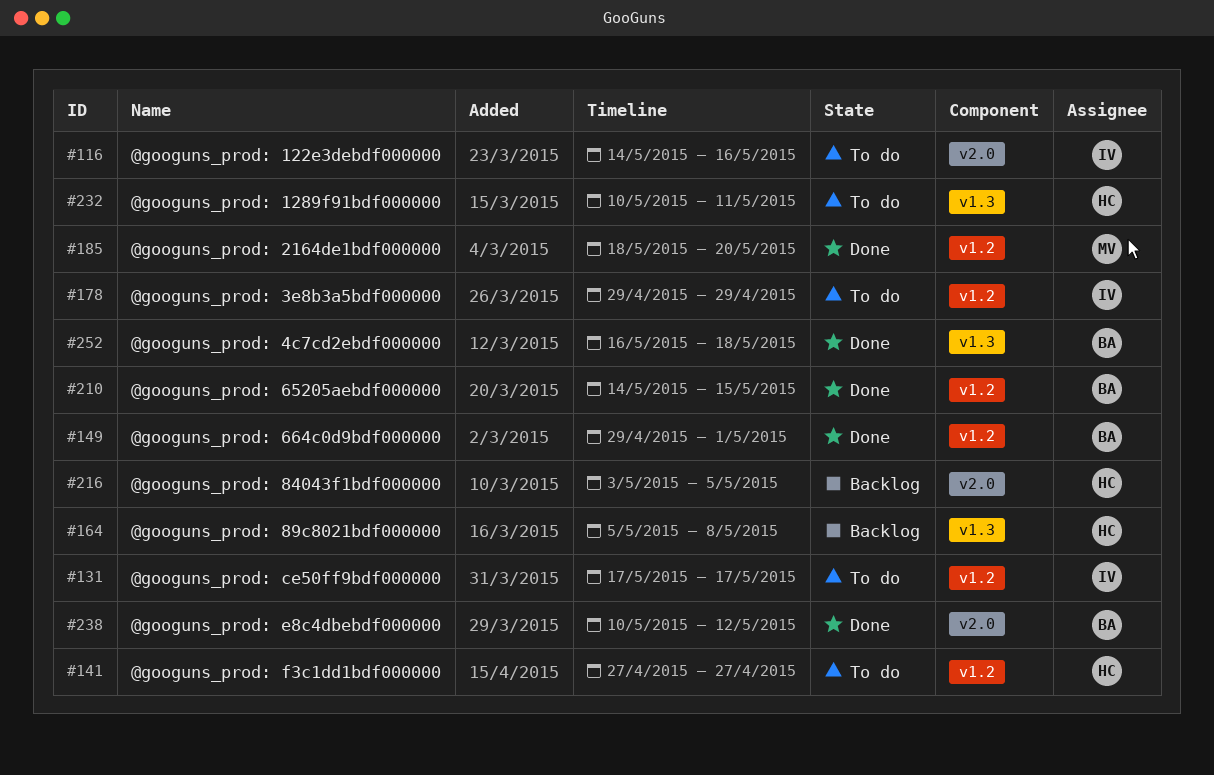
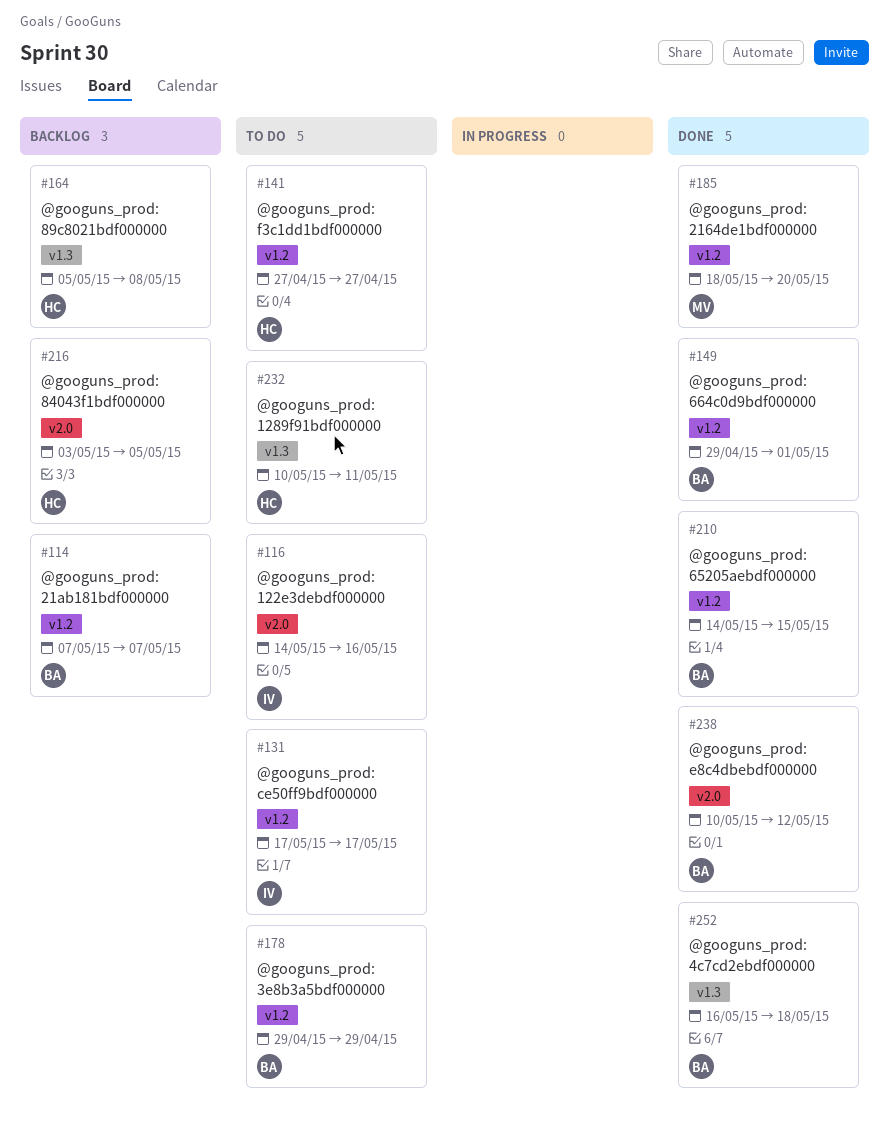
#114: none -> present
#178, owner: IV -> BA

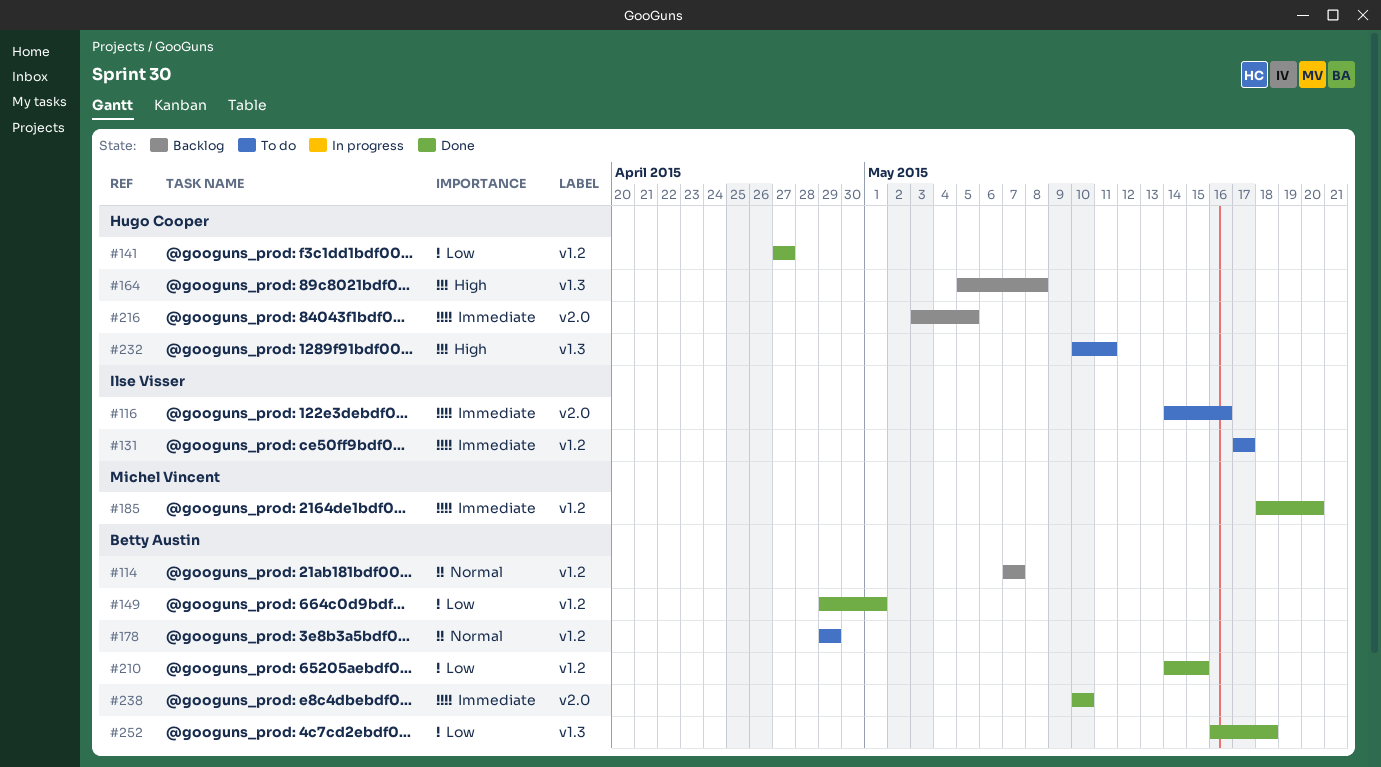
#141, status: To do -> Done
#238, due: May 12 -> May 10

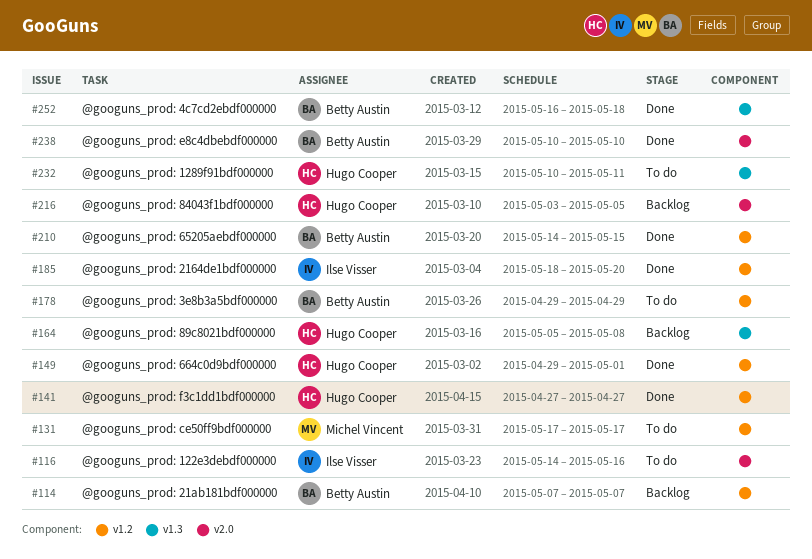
#131, owner: Ilse Visser -> Michel Vincent
#149, owner: Betty Austin -> Hugo Cooper
#185, owner: Michel Vincent -> Ilse Visser

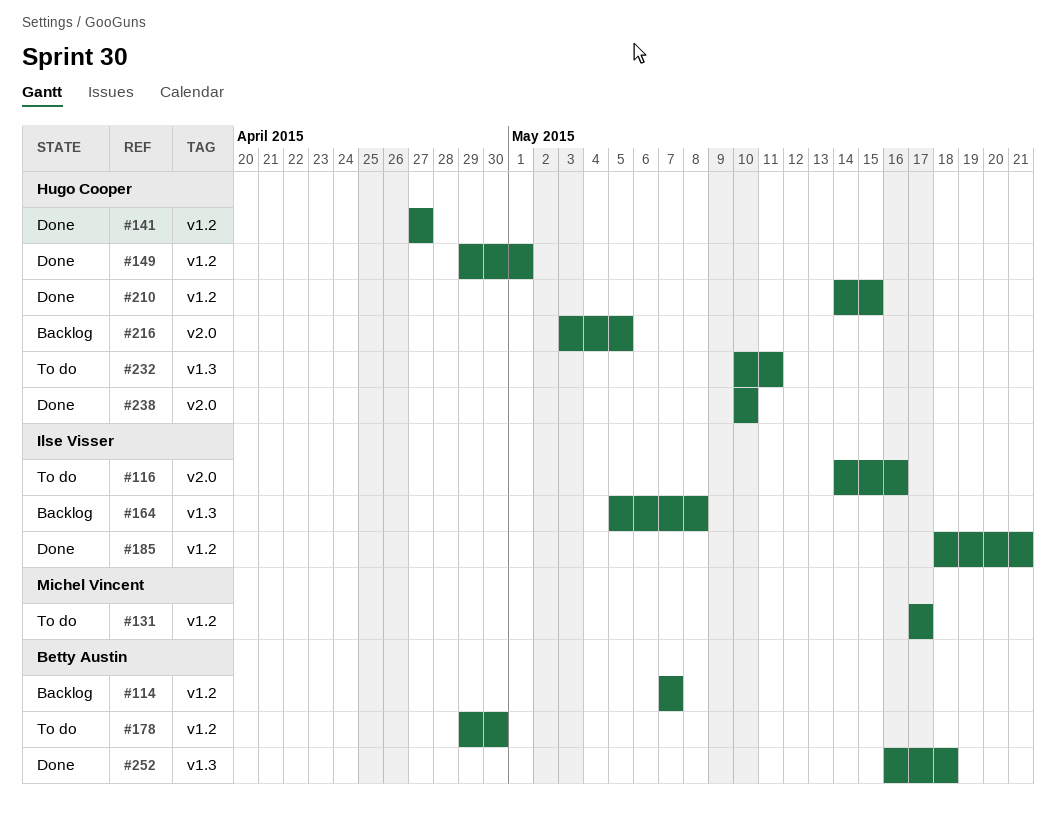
#164, owner: Hugo Cooper -> Ilse Visser
#178, due: Apr 29 -> Apr 30
#185, due: May 20 -> May 21
#210, owner: Betty Austin -> Hugo Cooper
#238, owner: Betty Austin -> Hugo Cooper

